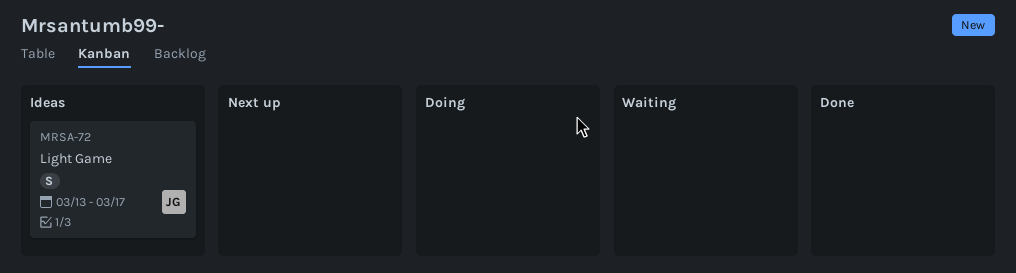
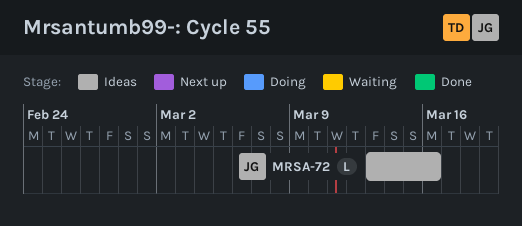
MRSA-72, estimate: S -> L
MRSA-72, due: Mar 17 -> Mar 16

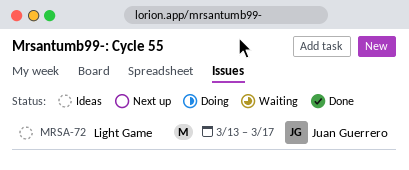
MRSA-72, estimate: L -> M
MRSA-72, due: Mar 16 -> Mar 17

